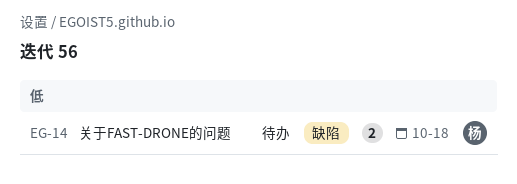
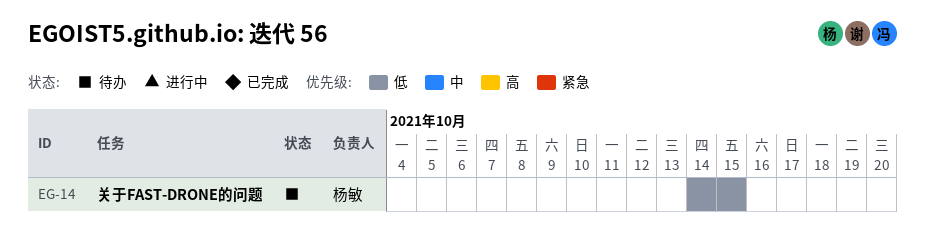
EG-14, due: Oct 18 -> Oct 15

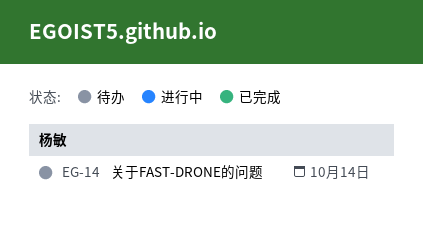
EG-14, due: Oct 15 -> Oct 14

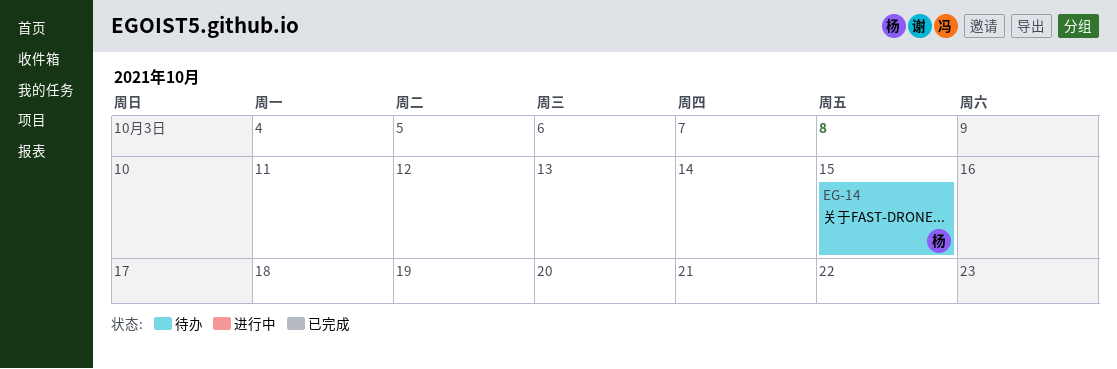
EG-14, due: Oct 14 -> Oct 15

